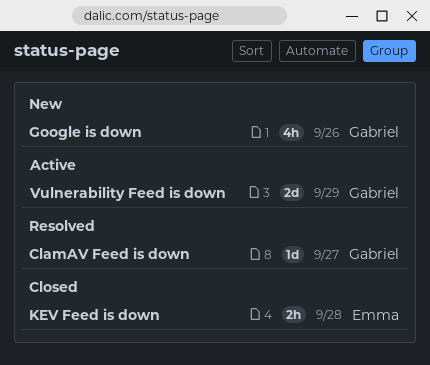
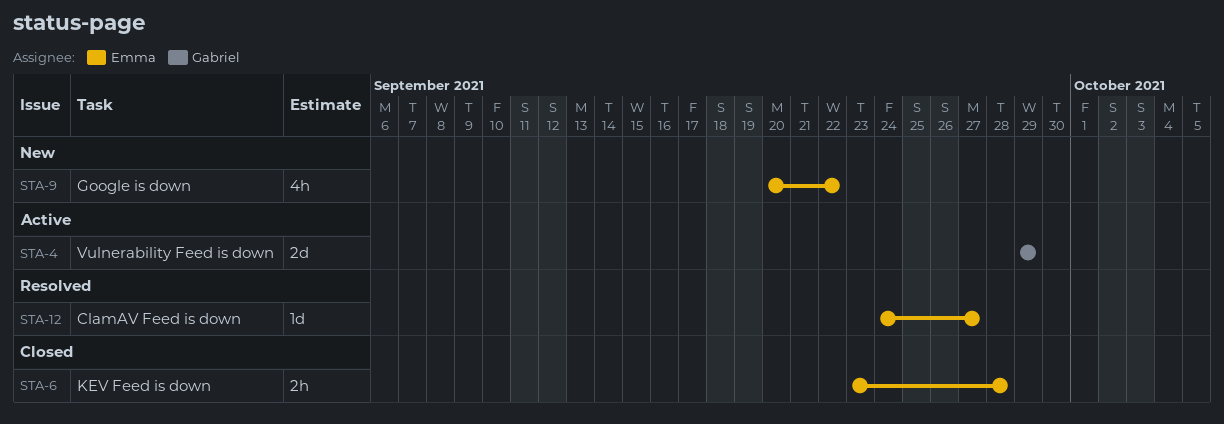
ClamAV Feed is down, owner: Gabriel -> Emma
Google is down, owner: Gabriel -> Emma
Google is down, due: Sep 26 -> Sep 22

